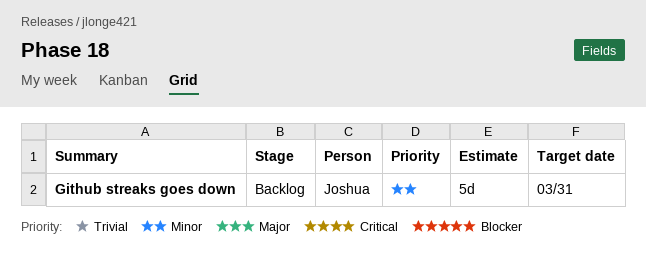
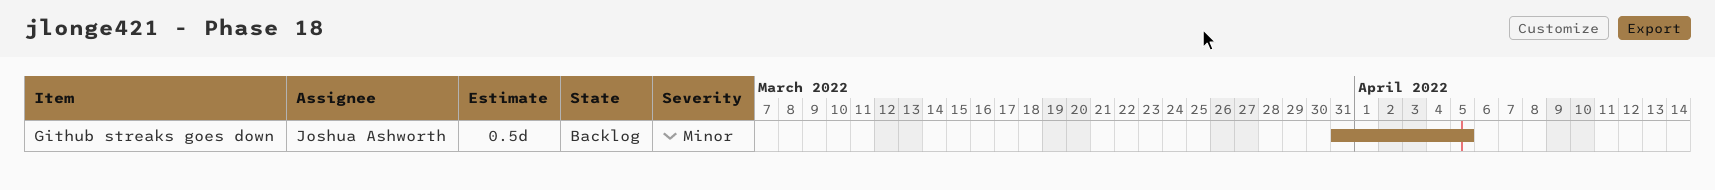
Github streaks goes down, estimate: 5d -> 0.5d
Github streaks goes down, due: Mar 31 -> Apr 5

